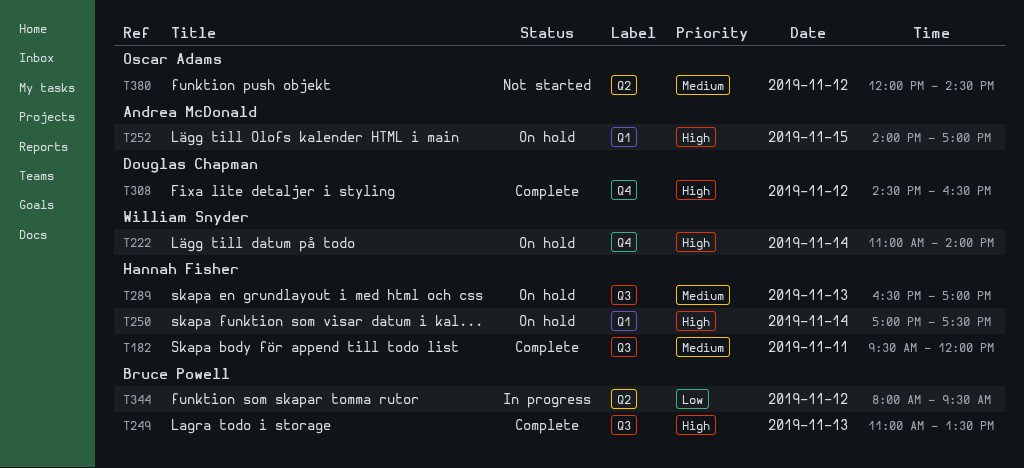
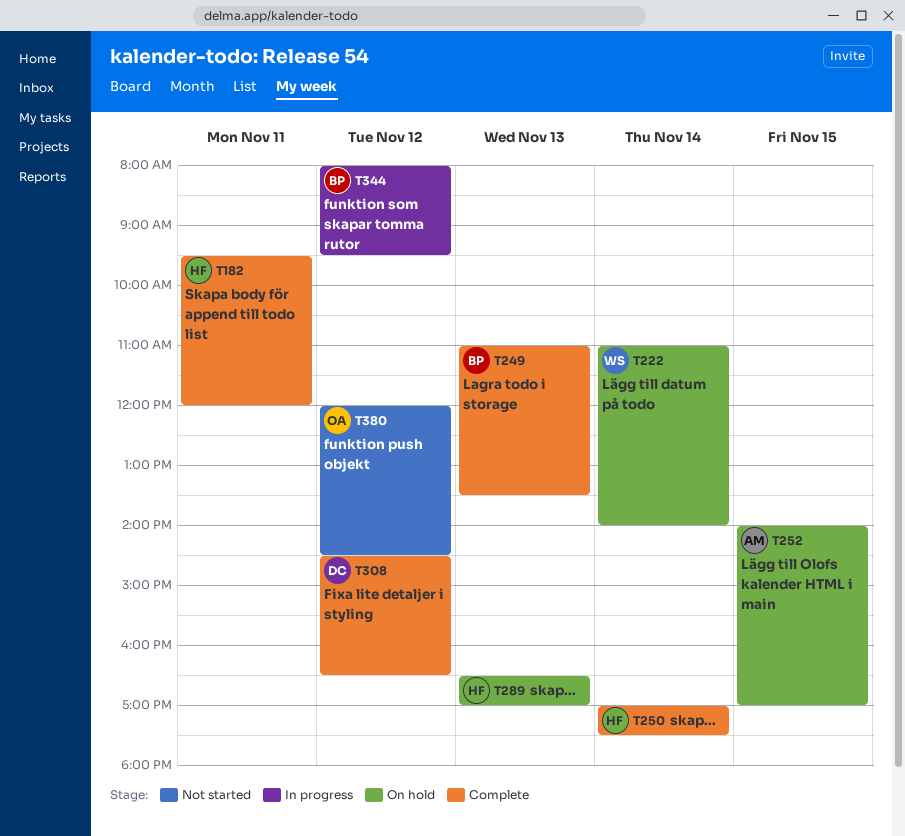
T250, status: On hold -> Complete

